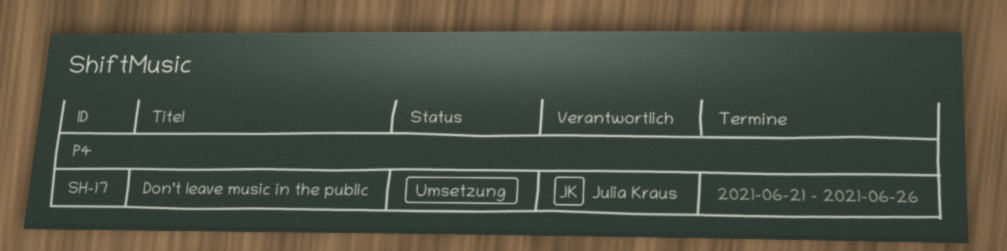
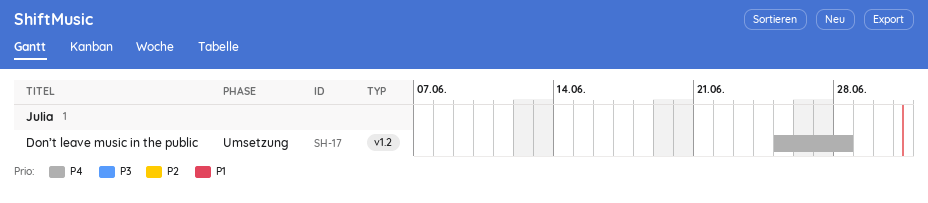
SH-17, start: Jun 21 -> Jun 25
SH-17, due: Jun 26 -> Jun 28

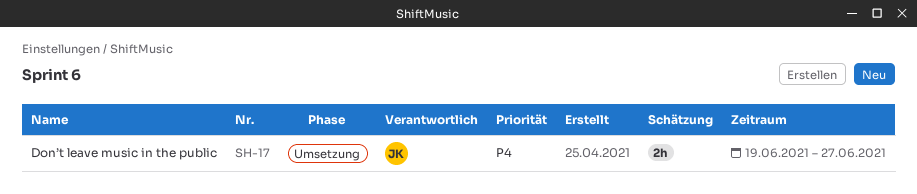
SH-17, start: Jun 25 -> Jun 19
SH-17, due: Jun 28 -> Jun 27

